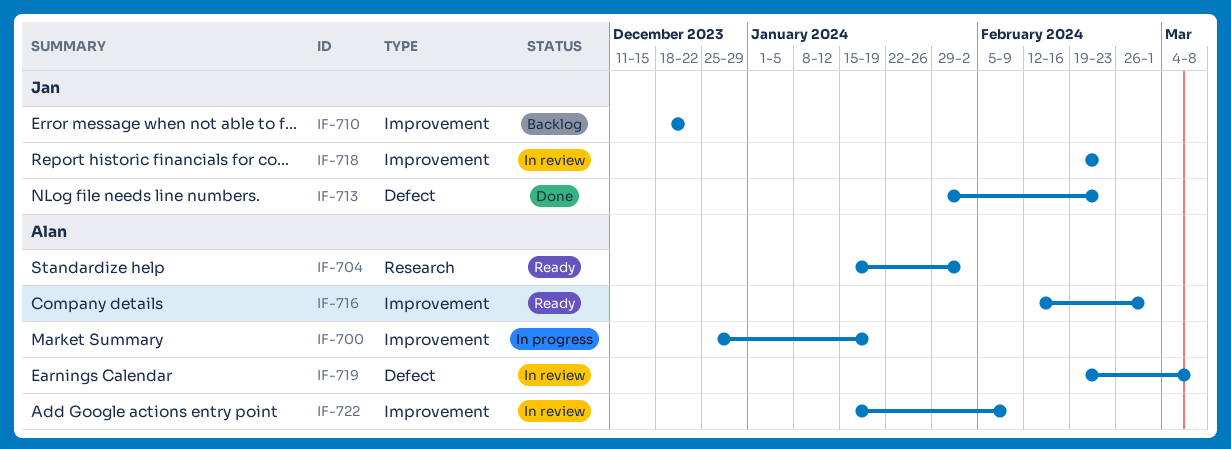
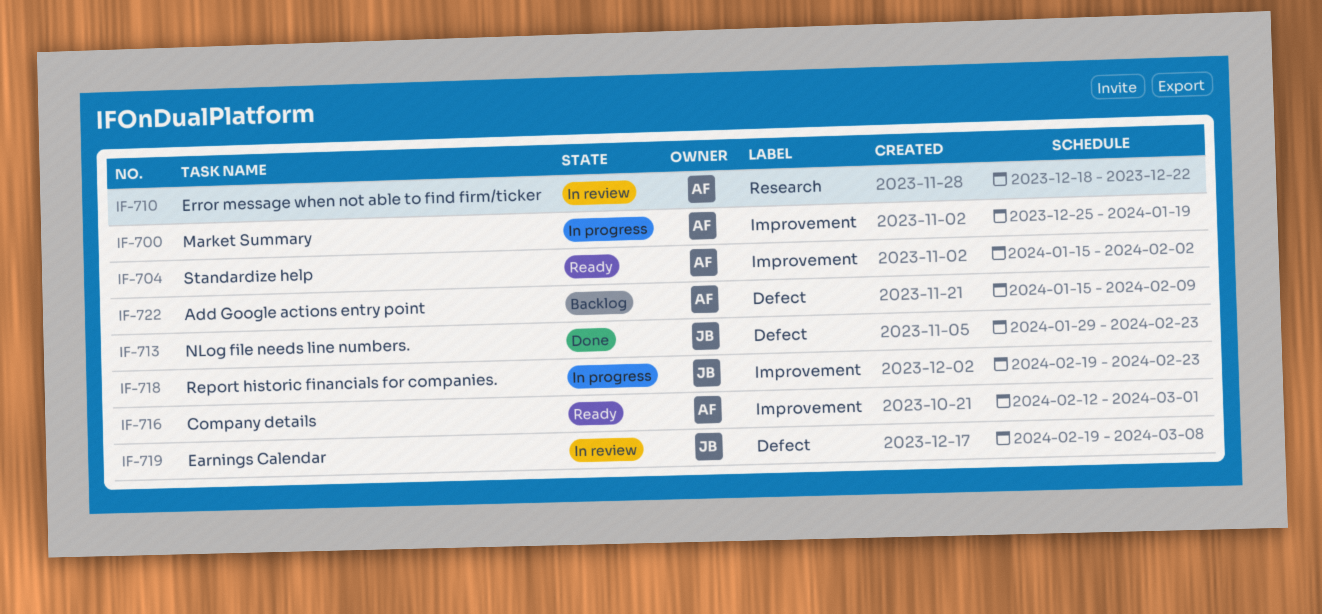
IF-704, label: Research -> Improvement
IF-710, status: Backlog -> In review
IF-710, owner: Jan -> Alan
IF-710, label: Improvement -> Research
IF-718, status: In review -> In progress
IF-719, owner: Alan -> Jan
IF-722, status: In review -> Backlog
IF-722, label: Improvement -> Defect

